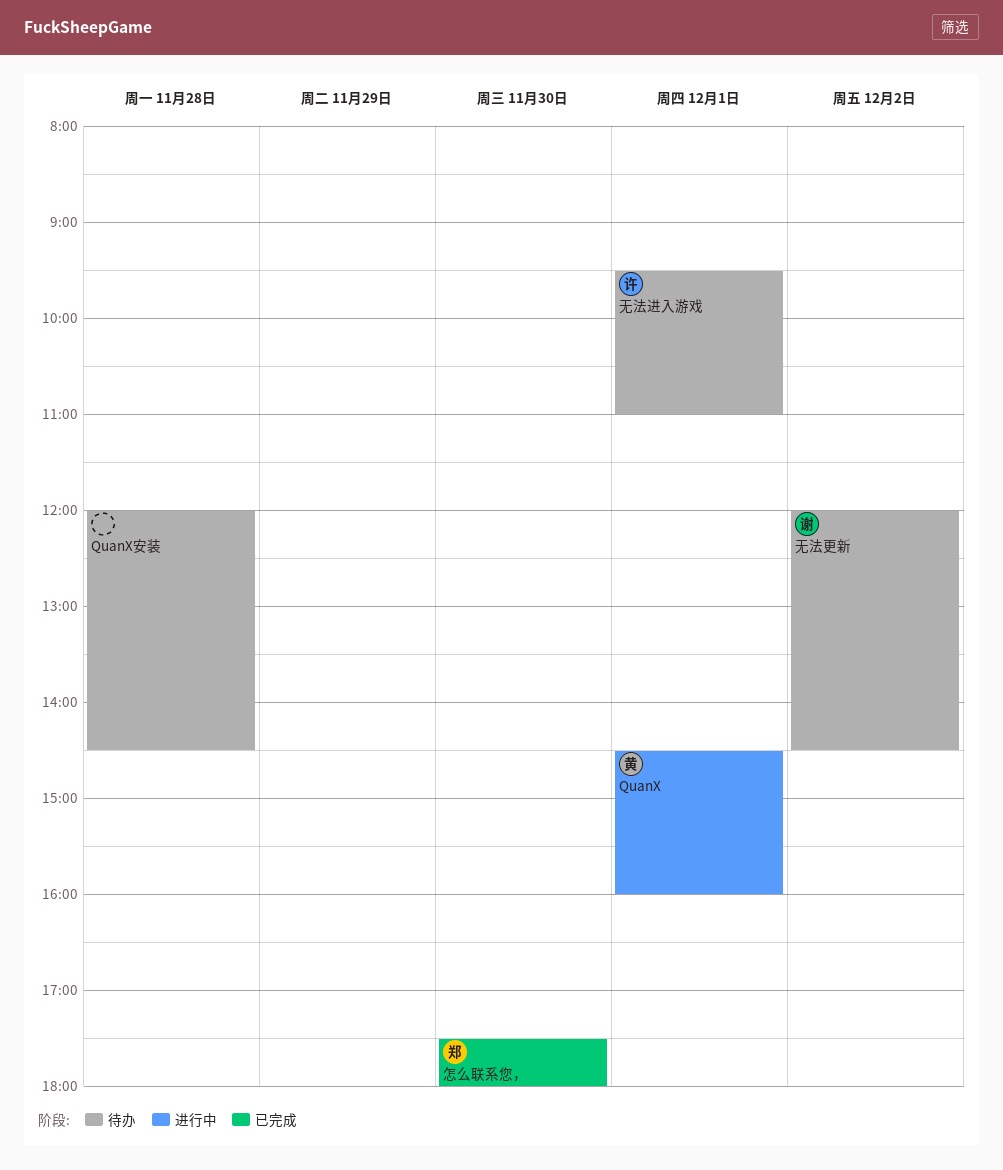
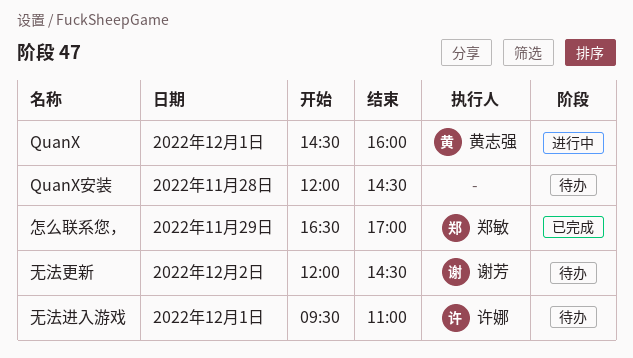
怎么联系您，, day: Nov 30 -> Nov 29
怎么联系您，, begins: 17:30 -> 16:30
怎么联系您，, ends: 18:00 -> 17:00

